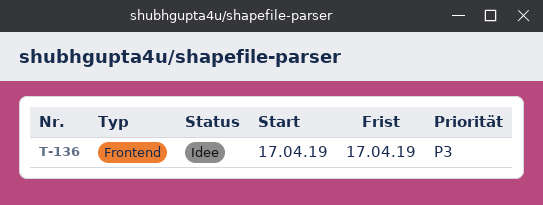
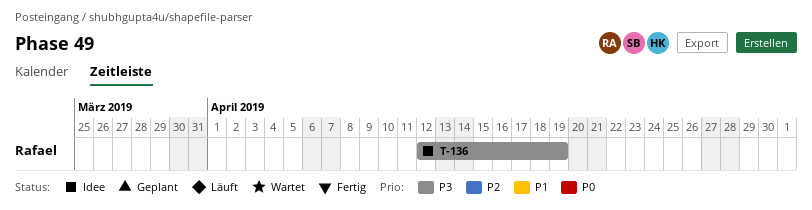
T-136, start: Apr 17 -> Apr 12
T-136, due: Apr 17 -> Apr 19

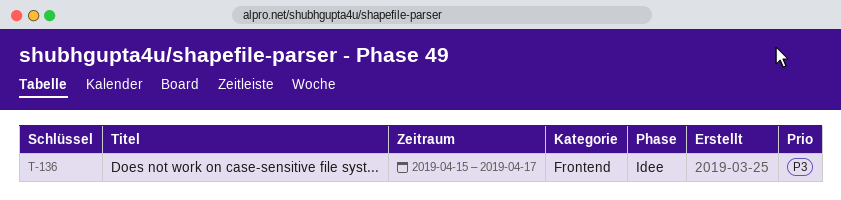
T-136, start: Apr 12 -> Apr 15
T-136, due: Apr 19 -> Apr 17

